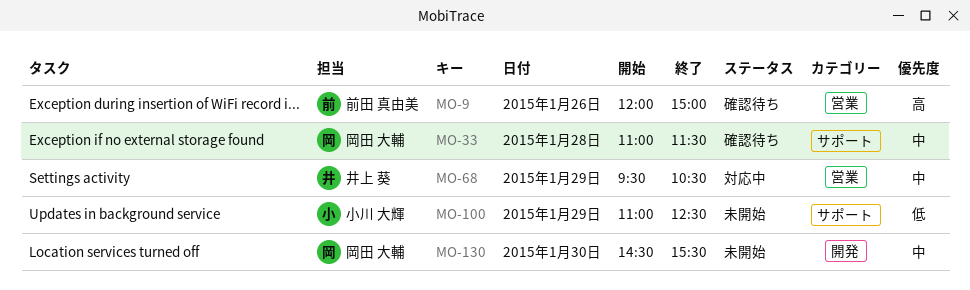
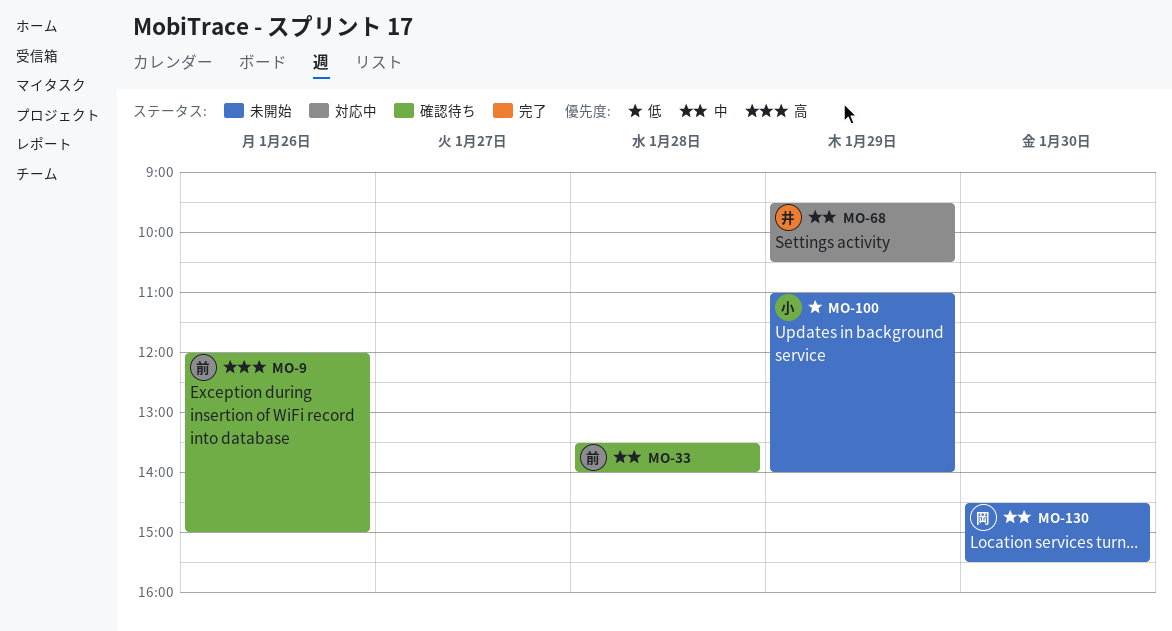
MO-33, owner: 岡田 大輔 -> 前田 真由美
MO-33, begins: 11:00 -> 13:30
MO-33, ends: 11:30 -> 14:00
MO-100, ends: 12:30 -> 14:00

